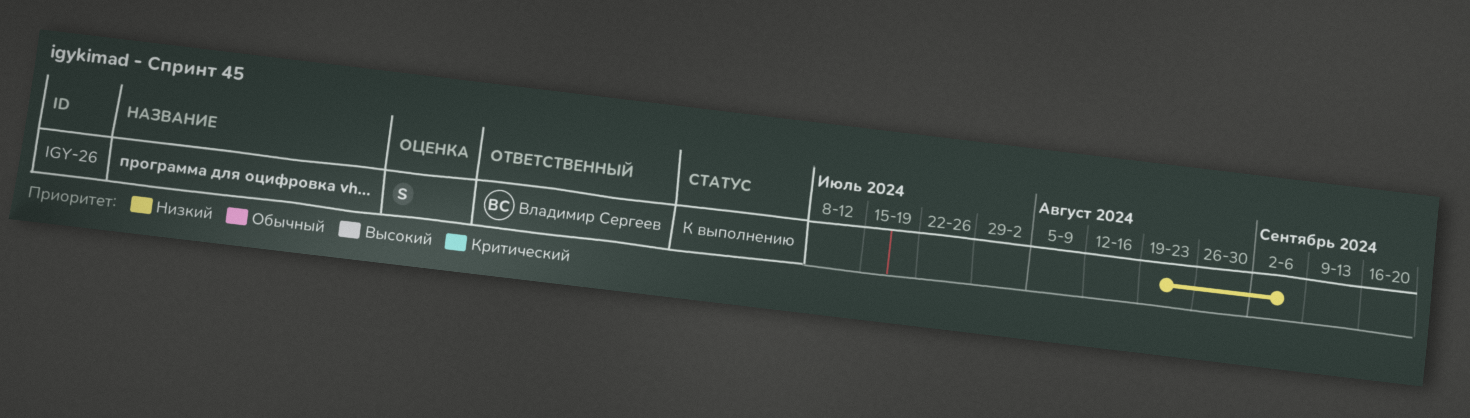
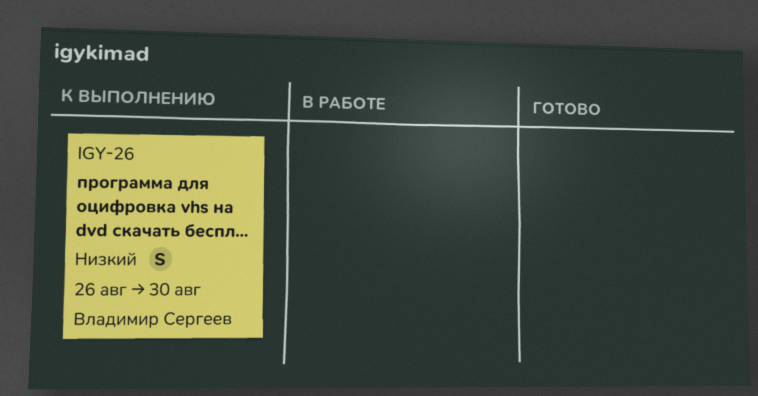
IGY-26, start: Aug 19 -> Aug 26
IGY-26, due: Sep 6 -> Aug 30

